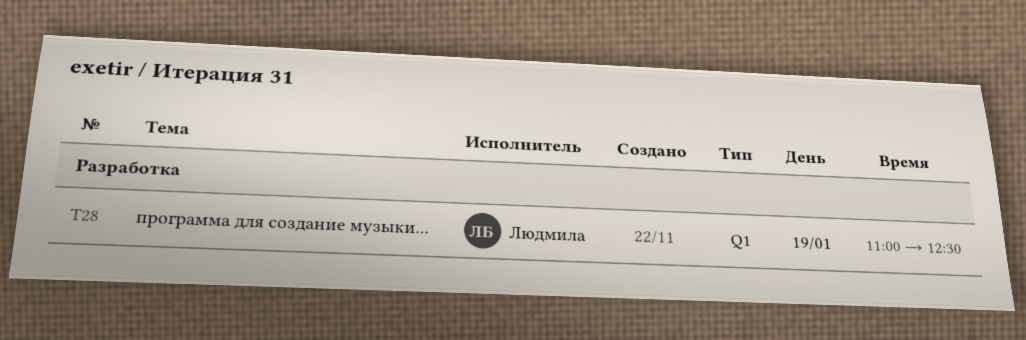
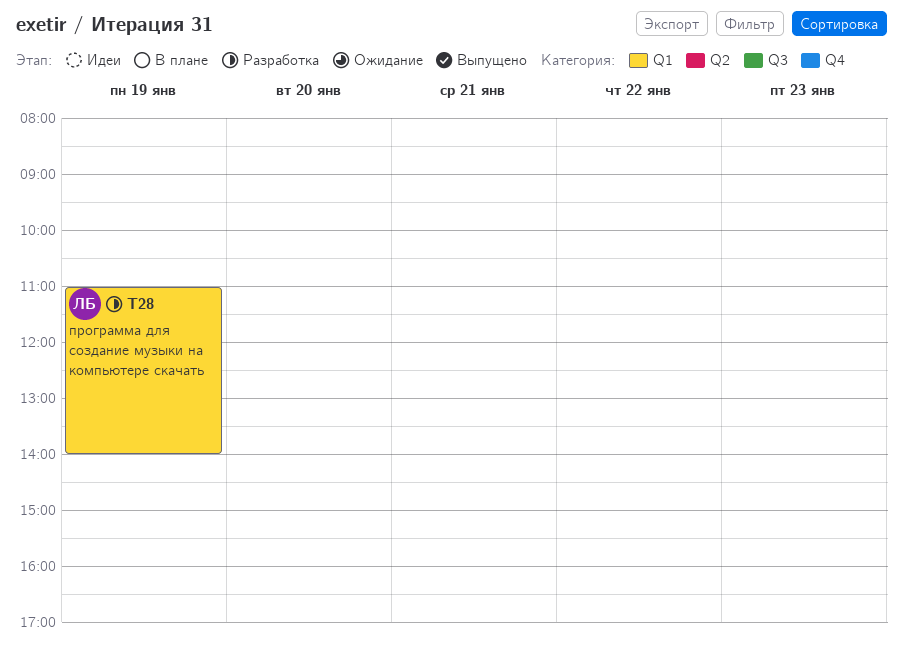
T28, ends: 12:30 -> 14:00

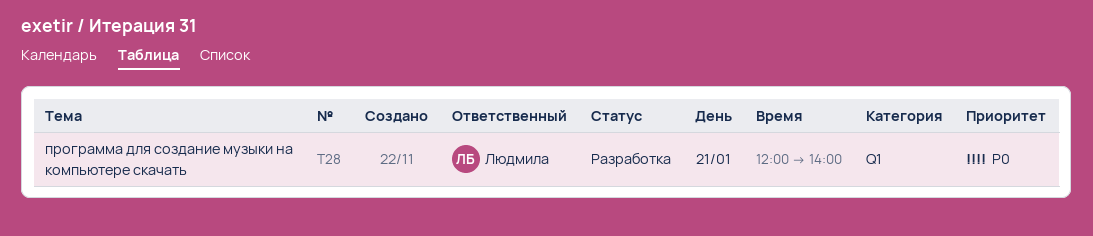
T28, day: Jan 19 -> Jan 21
T28, begins: 11:00 -> 12:00

